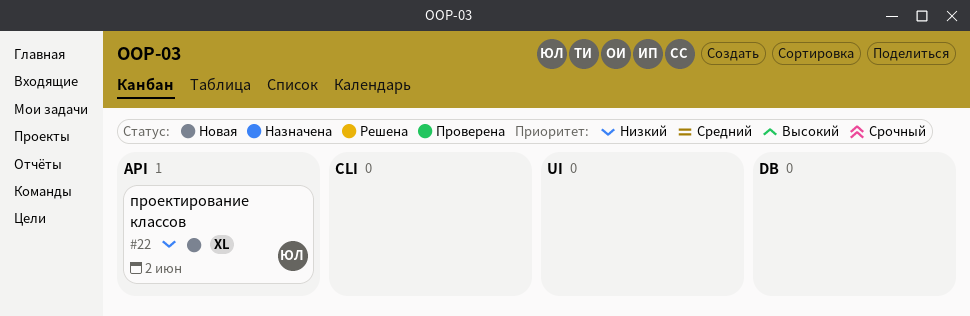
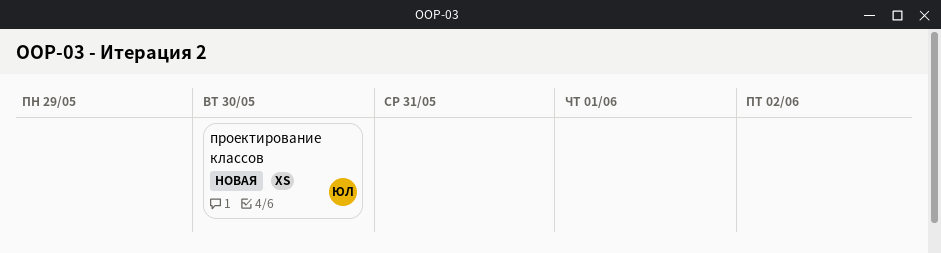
проектирование классов, estimate: XL -> XS
проектирование классов, due: Jun 2 -> May 30

